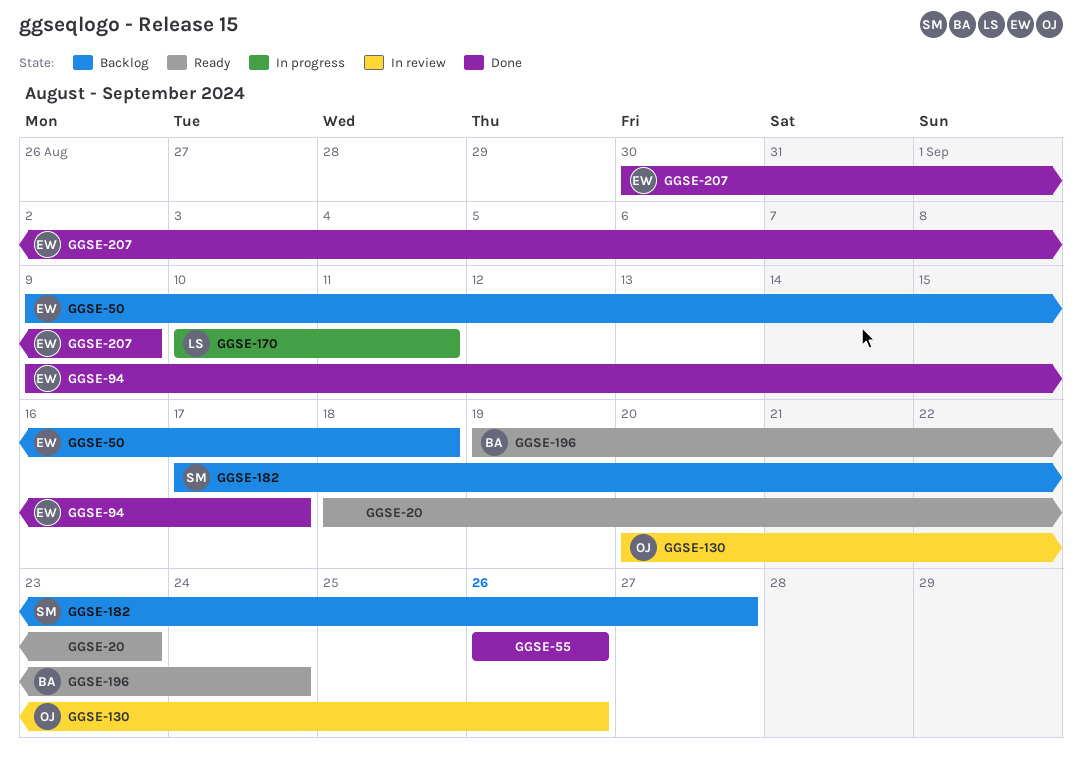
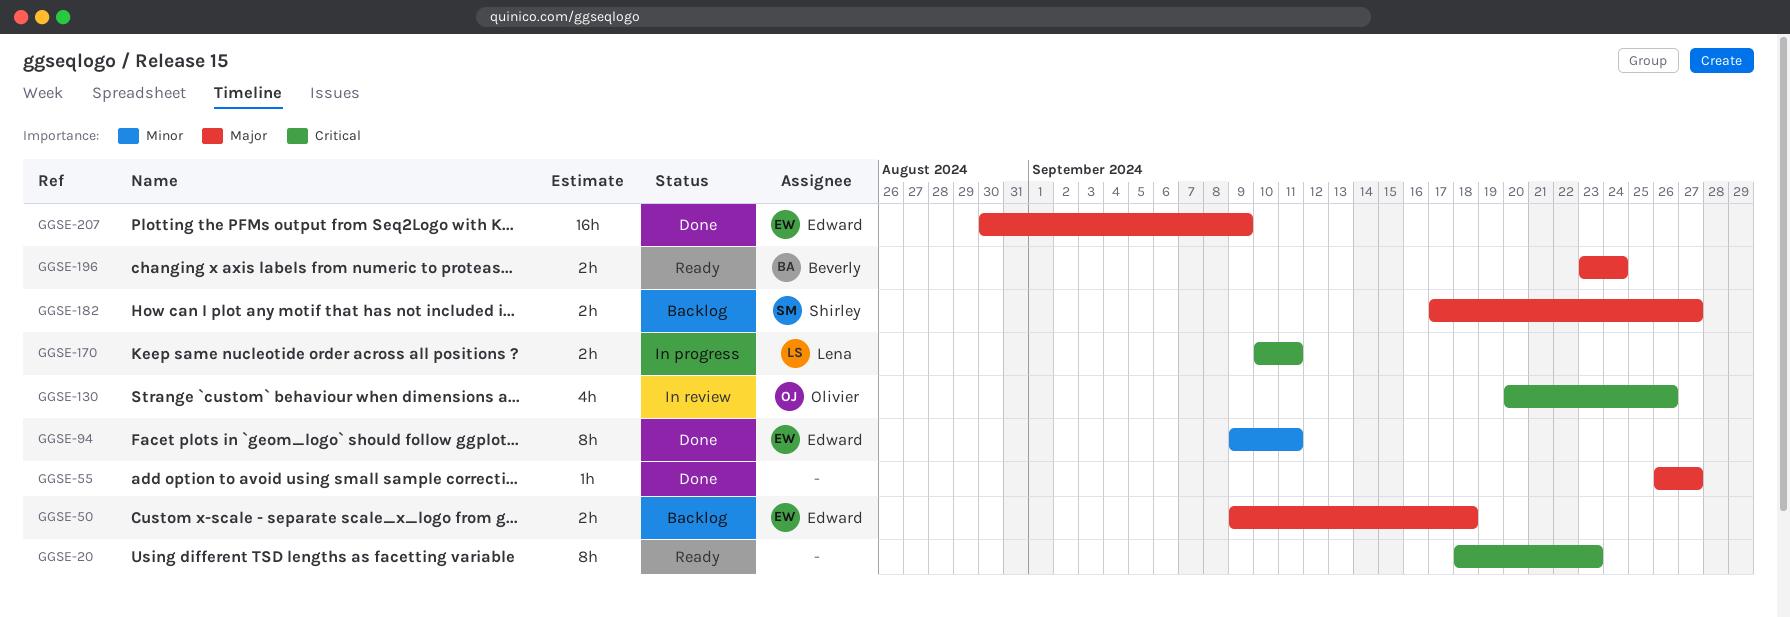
GGSE-55, due: Sep 26 -> Sep 27
GGSE-94, due: Sep 17 -> Sep 11
GGSE-196, start: Sep 19 -> Sep 23

